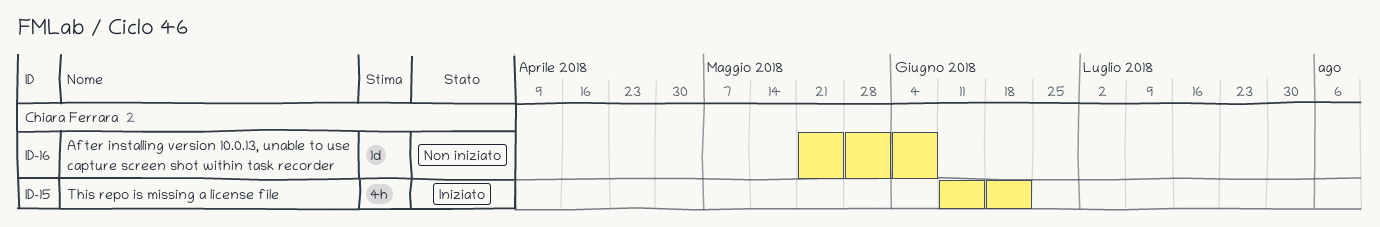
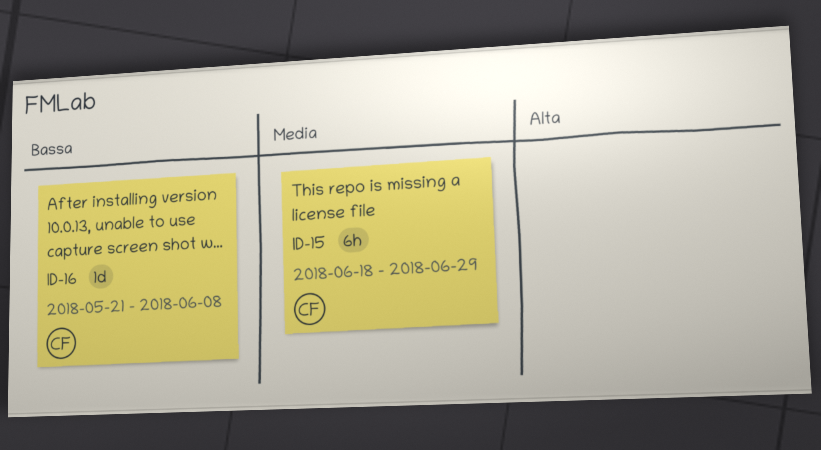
ID-15, estimate: 4h -> 6h
ID-15, start: Jun 11 -> Jun 18
ID-15, due: Jun 22 -> Jun 29

